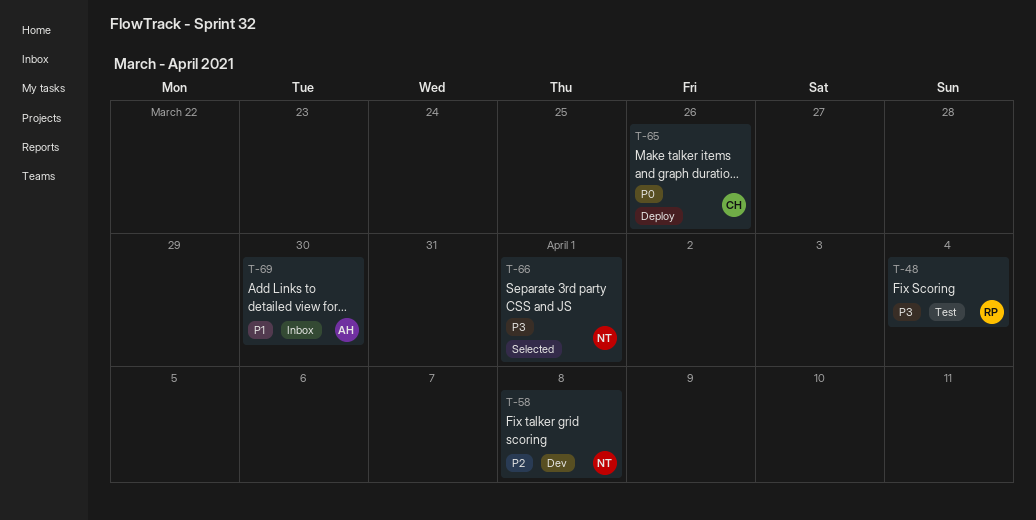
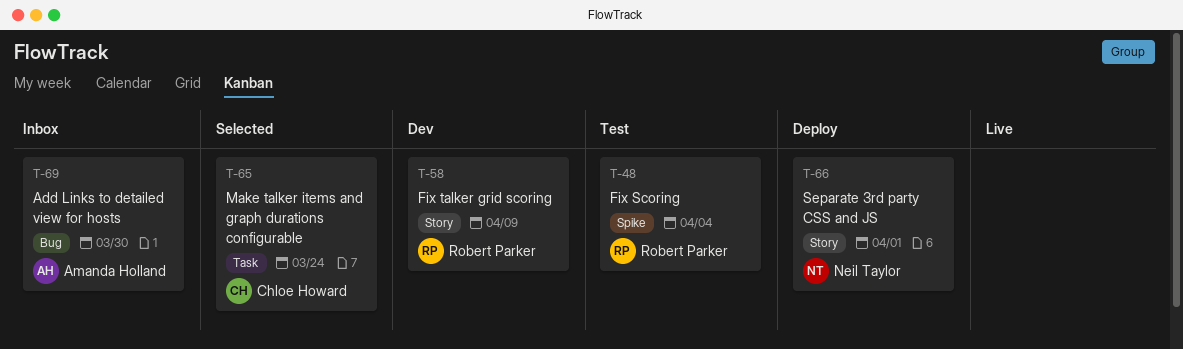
T-58, owner: Neil Taylor -> Robert Parker
T-58, due: Apr 8 -> Apr 9
T-65, status: Deploy -> Selected
T-65, due: Mar 26 -> Mar 24
T-66, status: Selected -> Deploy

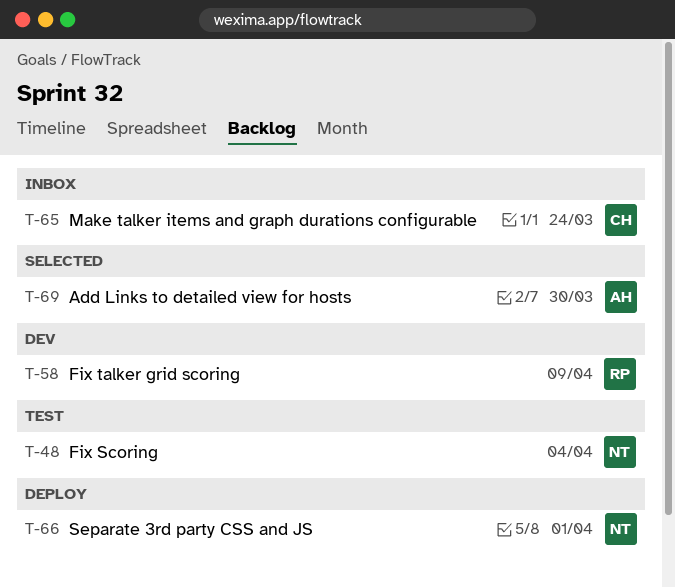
T-48, owner: Robert Parker -> Neil Taylor
T-65, status: Selected -> Inbox
T-69, status: Inbox -> Selected

